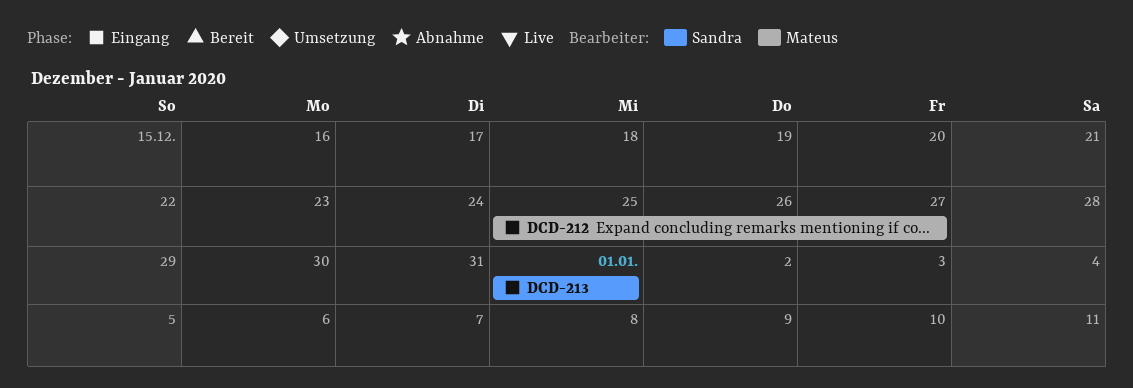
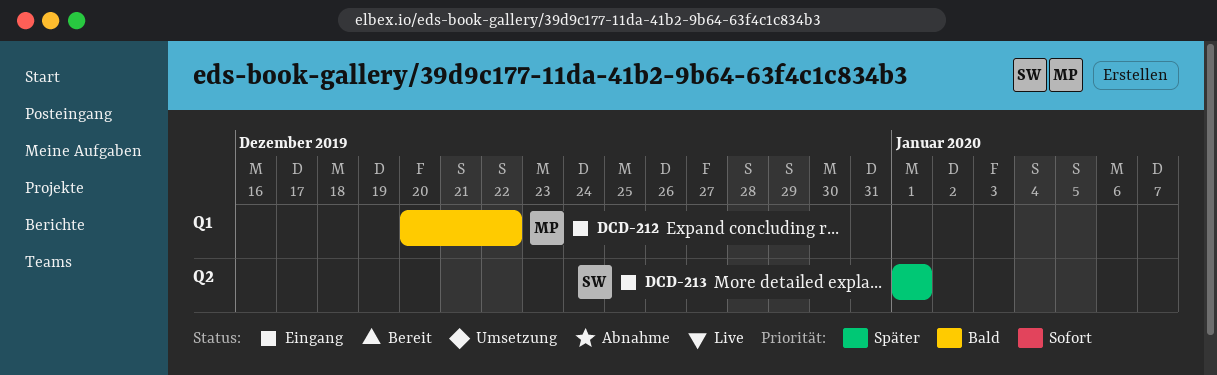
DCD-212, start: Dec 25 -> Dec 20
DCD-212, due: Dec 27 -> Dec 22

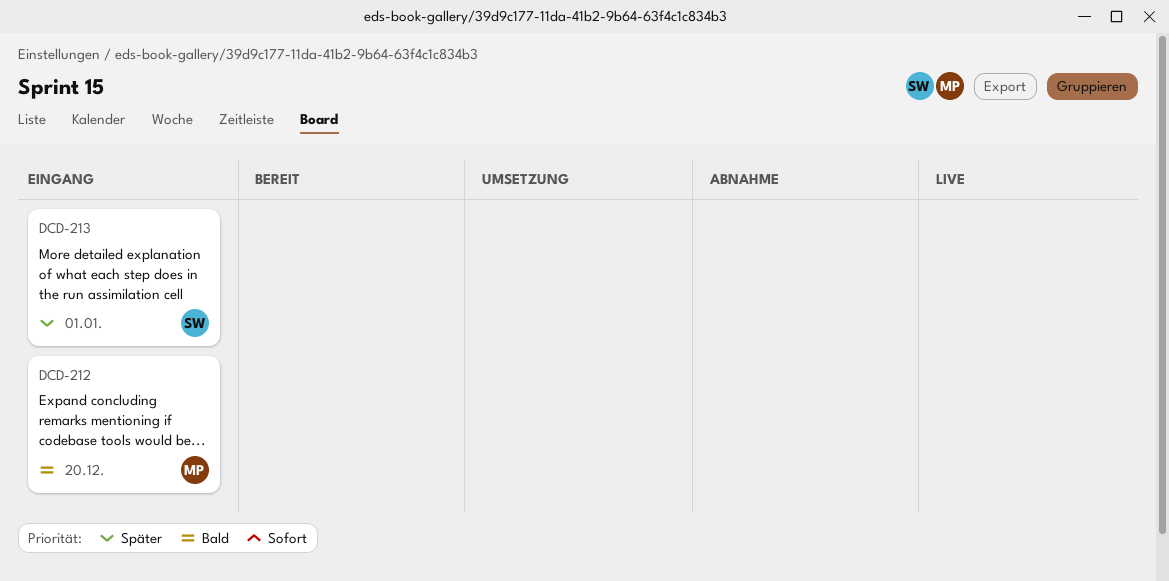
DCD-212, due: Dec 22 -> Dec 20

